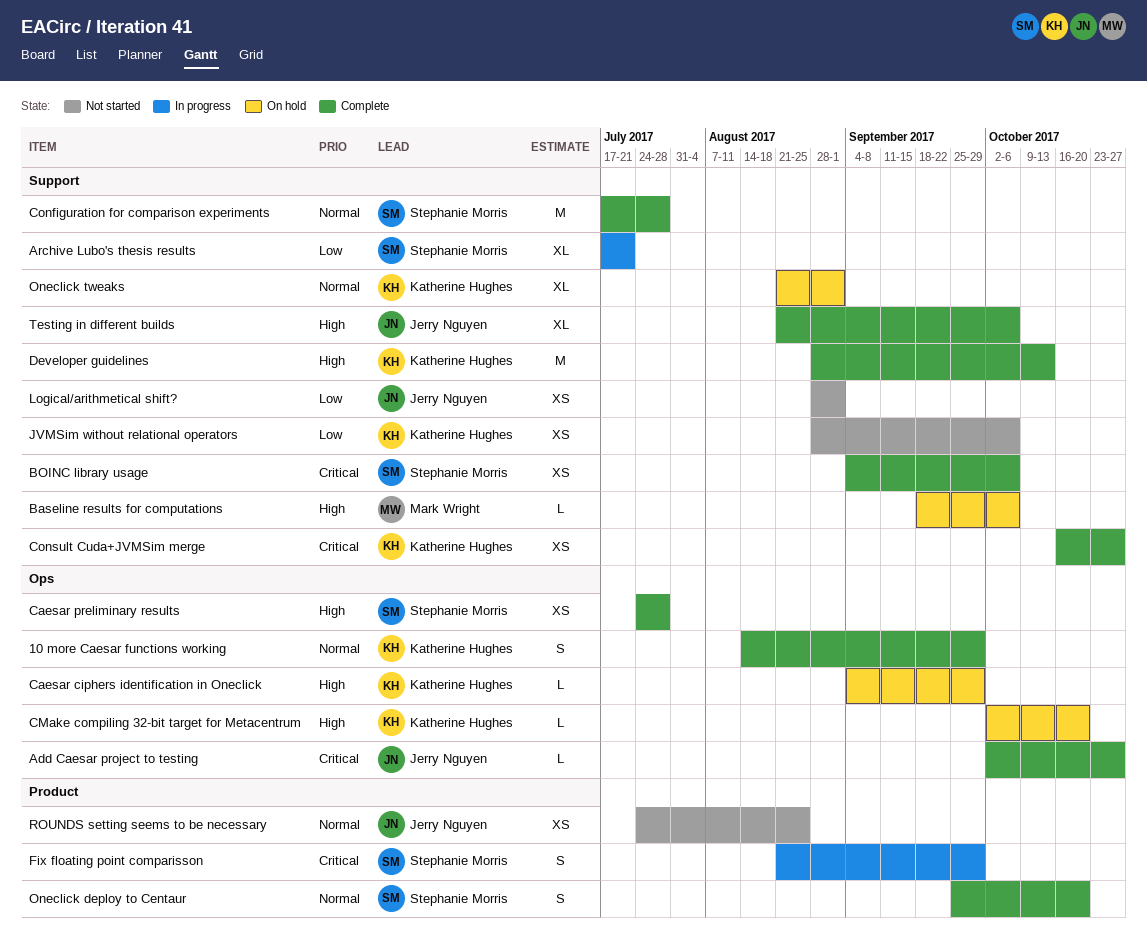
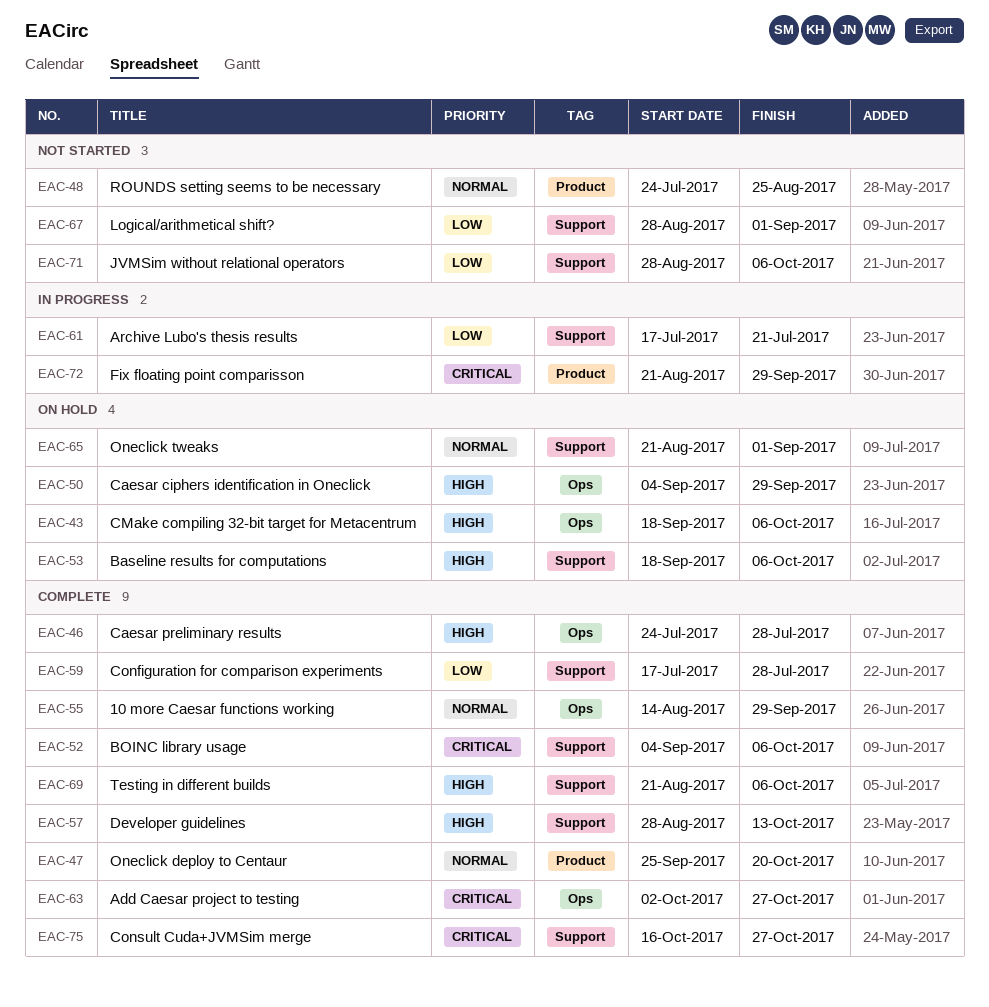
CMake compiling 32-bit target for Metacentrum, start: Oct 2 -> Sep 18
CMake compiling 32-bit target for Metacentrum, due: Oct 20 -> Oct 6
Configuration for comparison experiments, priority: Normal -> Low

